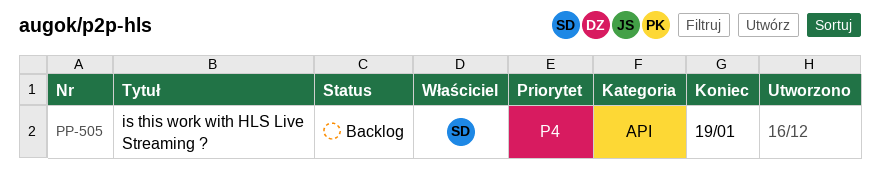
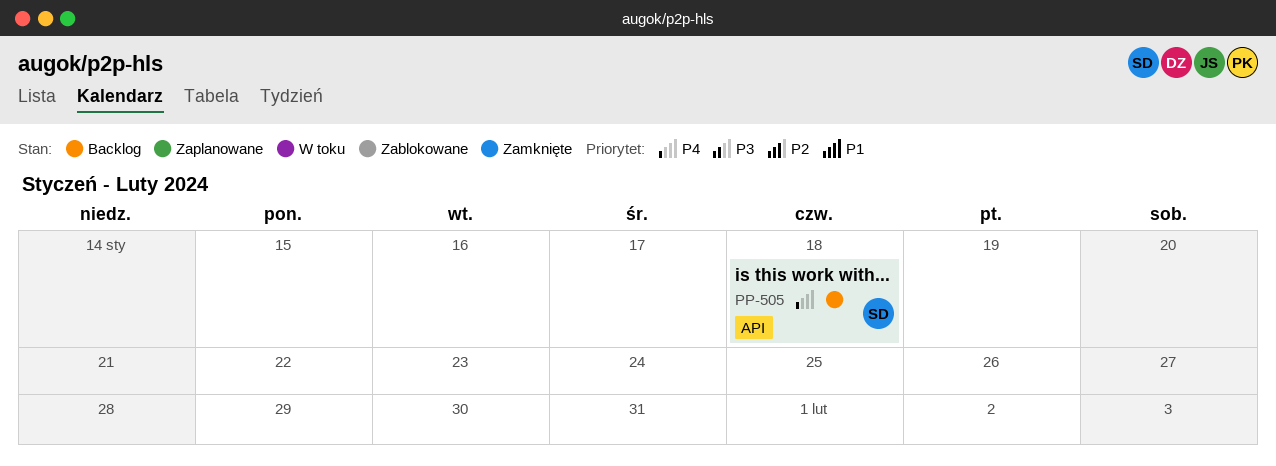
PP-505, due: Jan 19 -> Jan 18

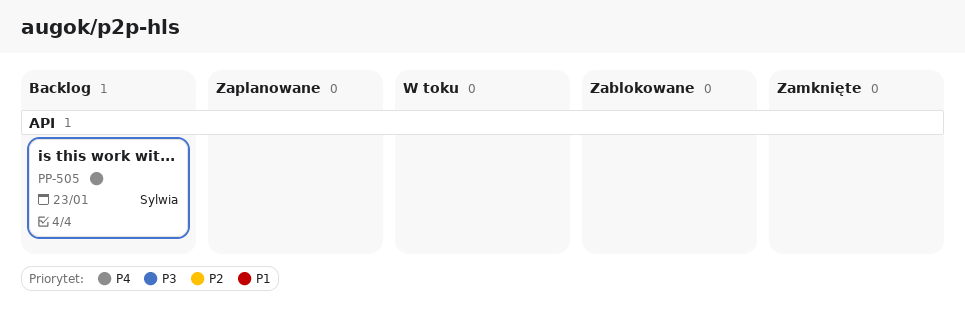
PP-505, due: Jan 18 -> Jan 23

